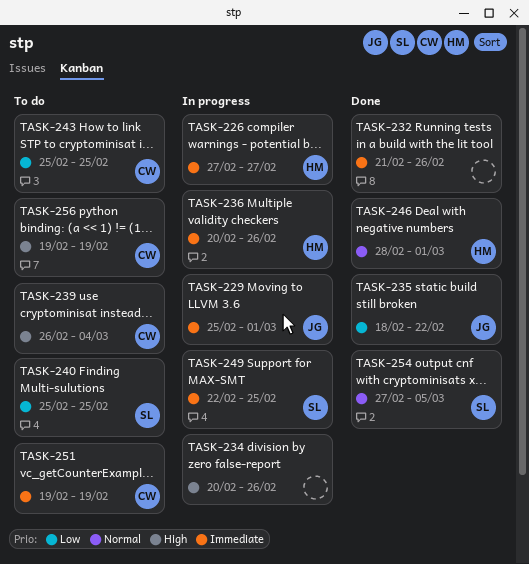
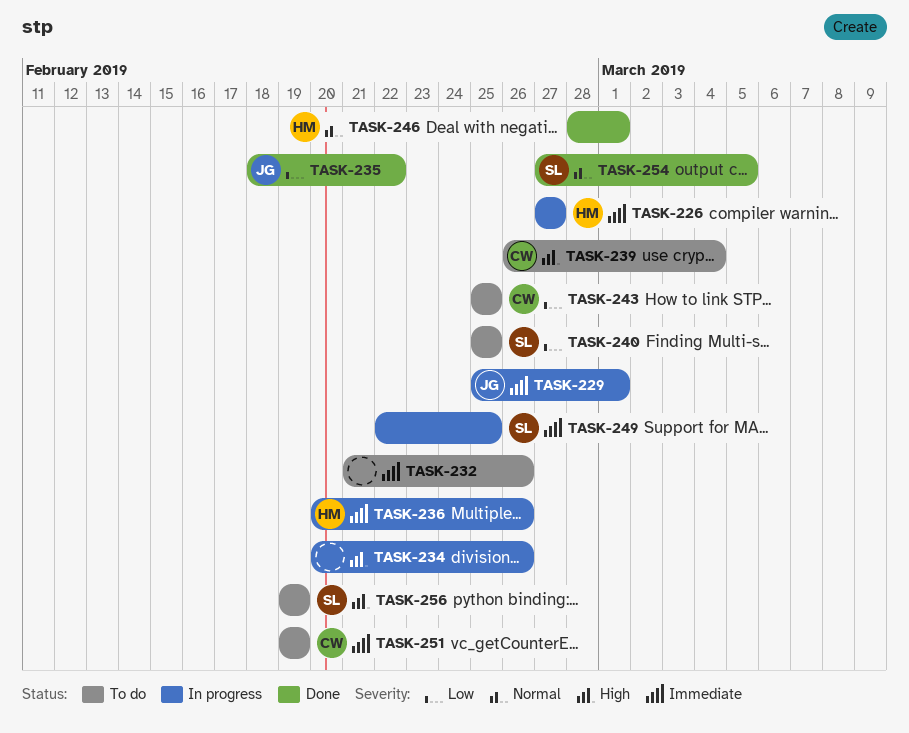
TASK-232, status: Done -> To do
TASK-256, owner: CW -> SL

